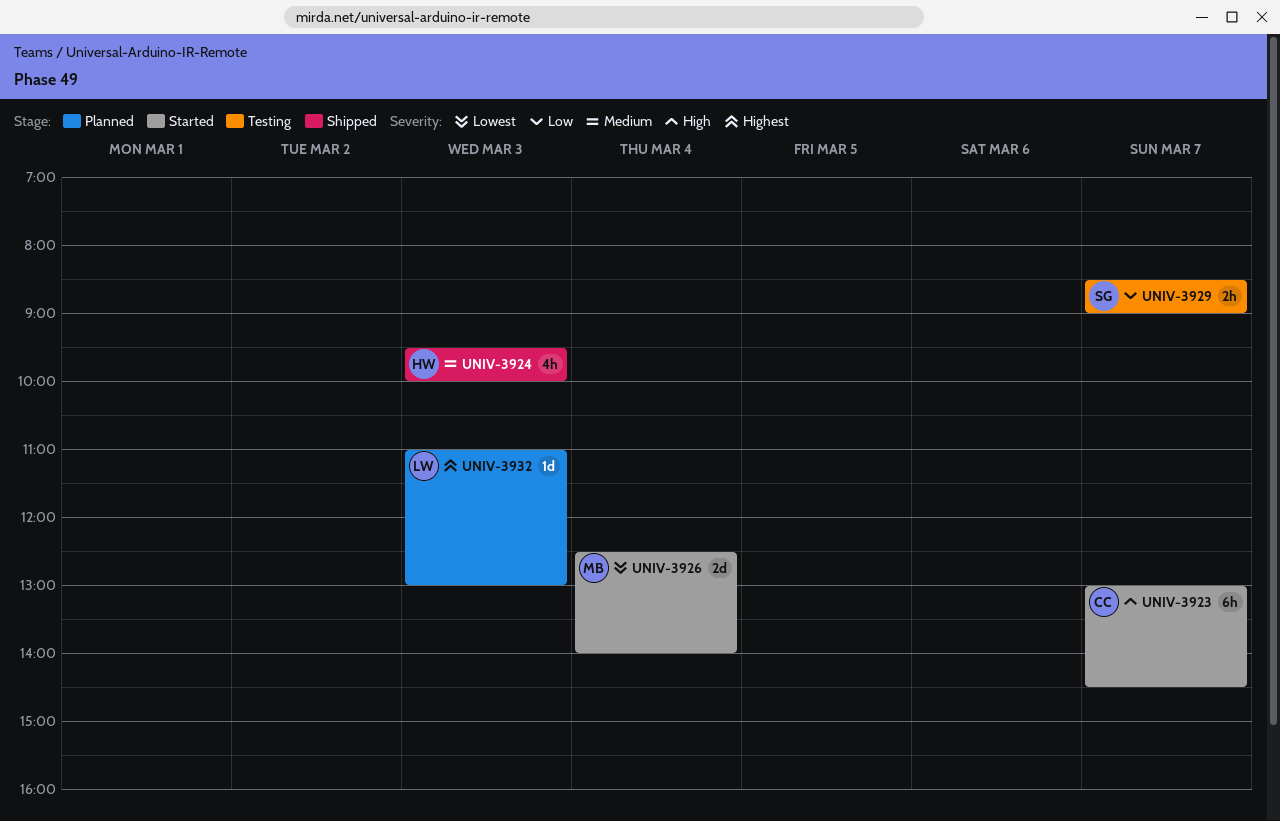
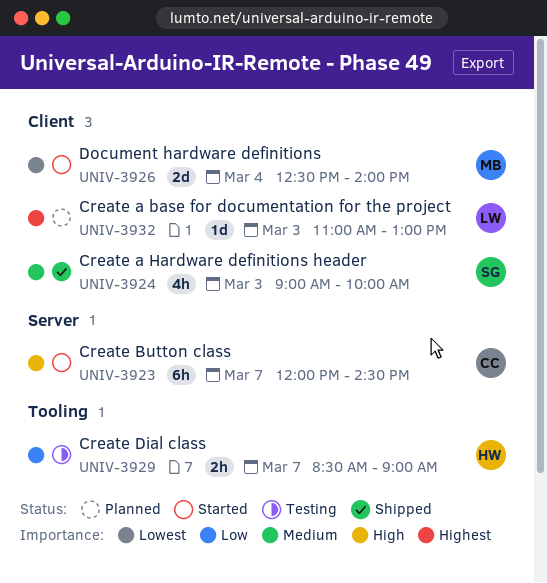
UNIV-3923, begins: 13:00 -> 12:00
UNIV-3924, owner: HW -> SG
UNIV-3924, begins: 09:30 -> 09:00
UNIV-3929, owner: SG -> HW

